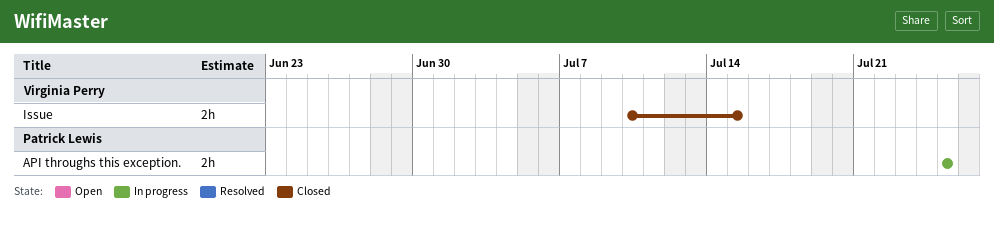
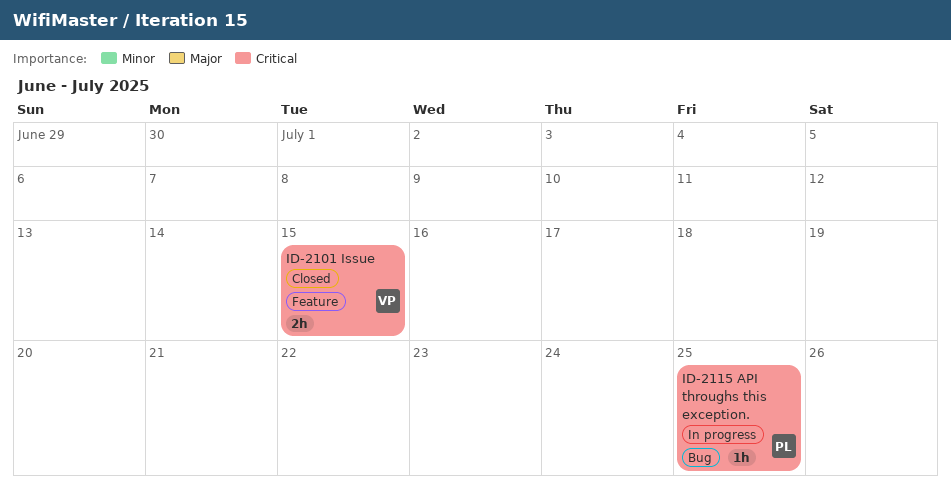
API throughs this exception., estimate: 2h -> 1h

